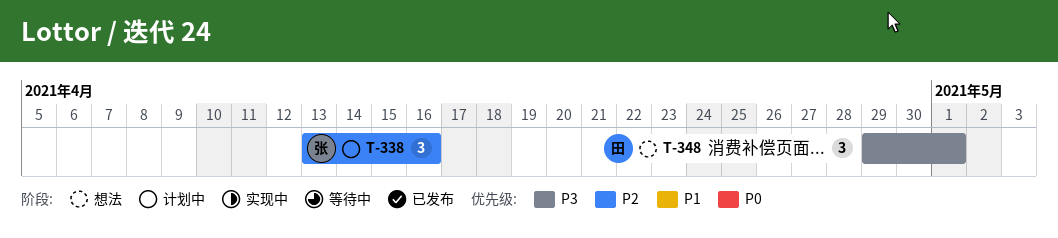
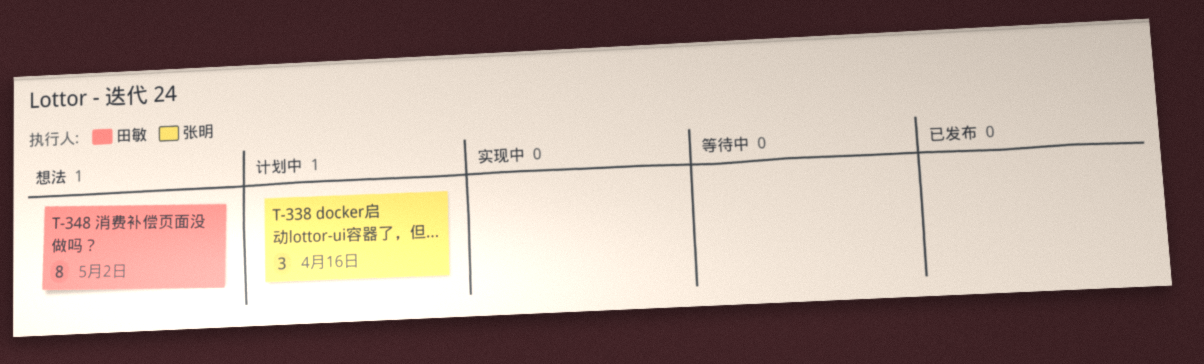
T-348, estimate: 3 -> 8
T-348, due: May 1 -> May 2

